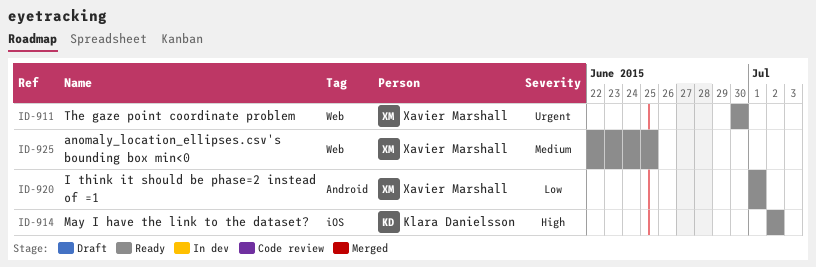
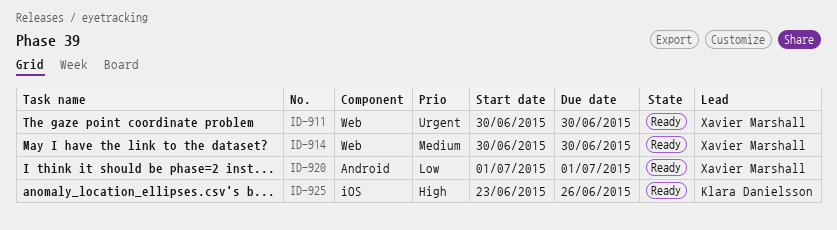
ID-914, owner: Klara Danielsson -> Xavier Marshall
ID-914, priority: High -> Medium
ID-914, label: iOS -> Web
ID-914, start: Jul 2 -> Jun 30
ID-914, due: Jul 2 -> Jun 30
ID-925, owner: Xavier Marshall -> Klara Danielsson
ID-925, priority: Medium -> High
ID-925, label: Web -> iOS
ID-925, start: Jun 22 -> Jun 23
ID-925, due: Jun 25 -> Jun 26

